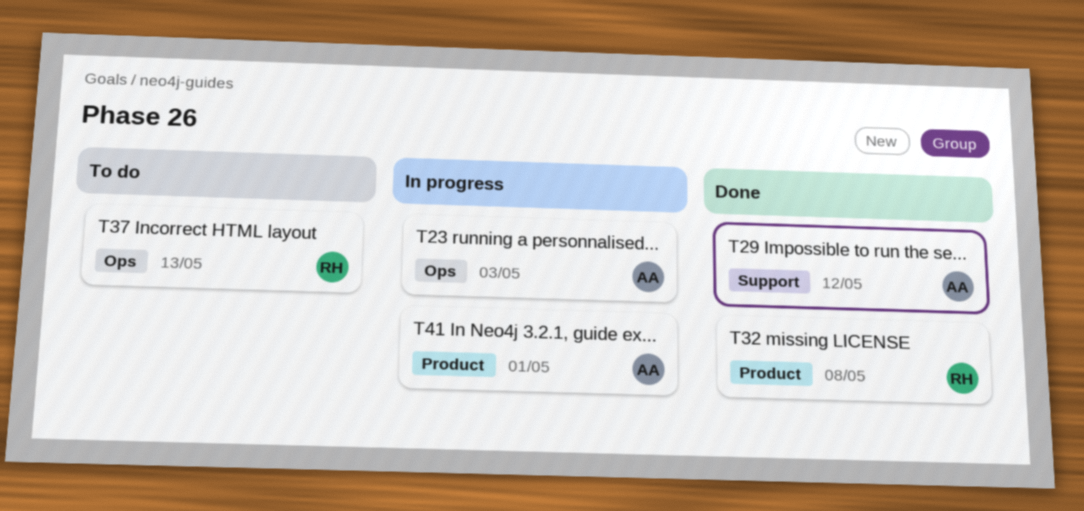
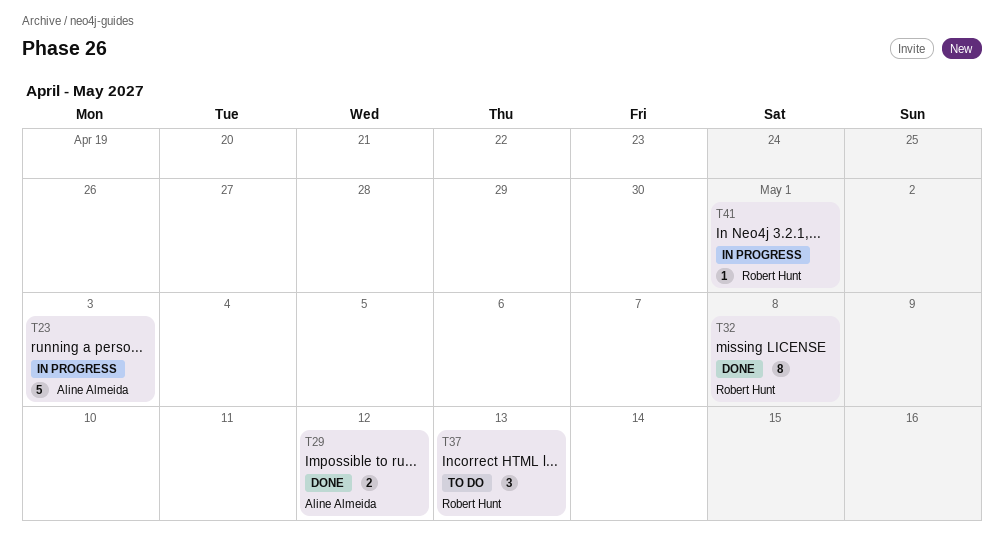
T41, owner: Aline Almeida -> Robert Hunt

